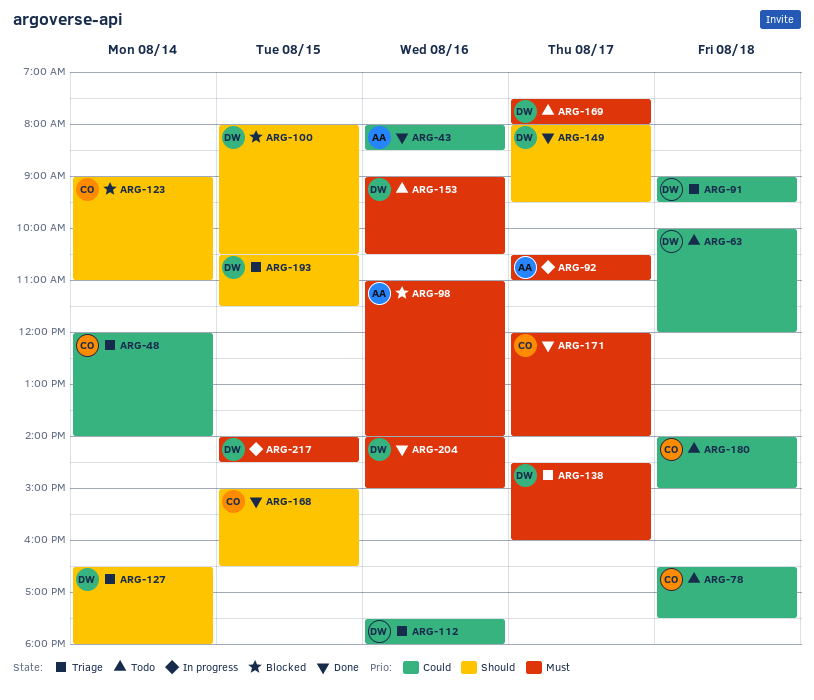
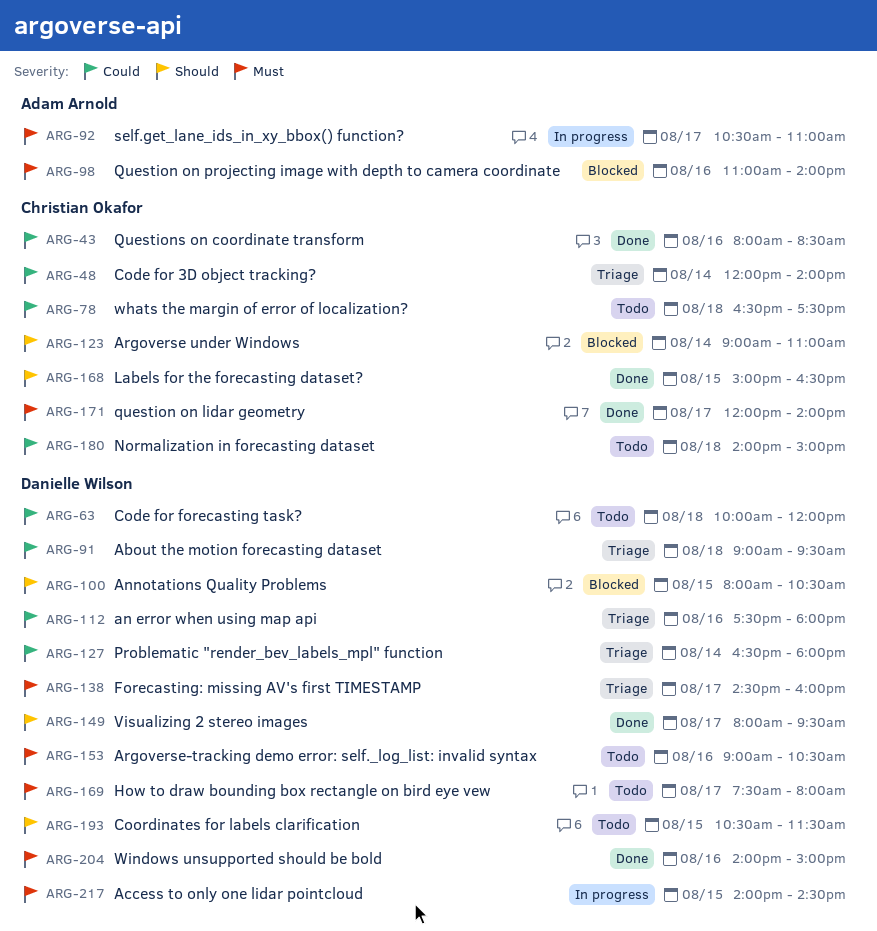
ARG-43, owner: Adam Arnold -> Christian Okafor
ARG-127, priority: Should -> Could
ARG-193, status: Triage -> Todo

